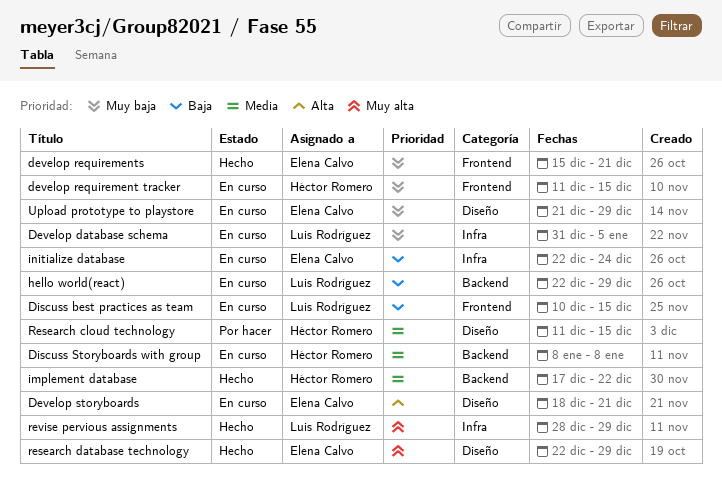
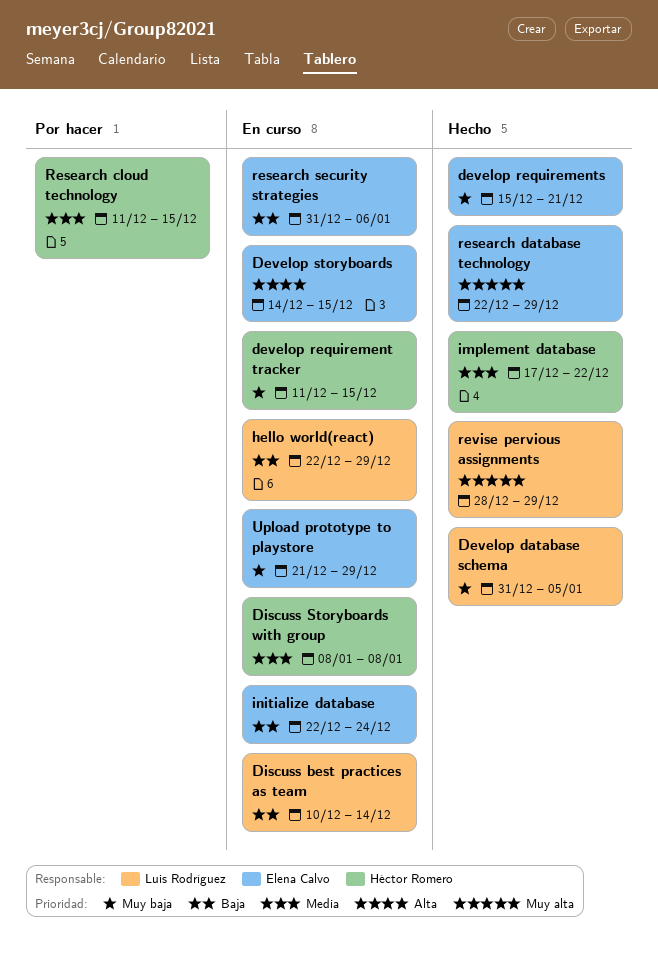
Develop database schema, status: En curso -> Hecho
Develop storyboards, start: Dec 18 -> Dec 14
Develop storyboards, due: Dec 21 -> Dec 15
Discuss best practices as team, due: Dec 15 -> Dec 14
research security strategies: none -> present

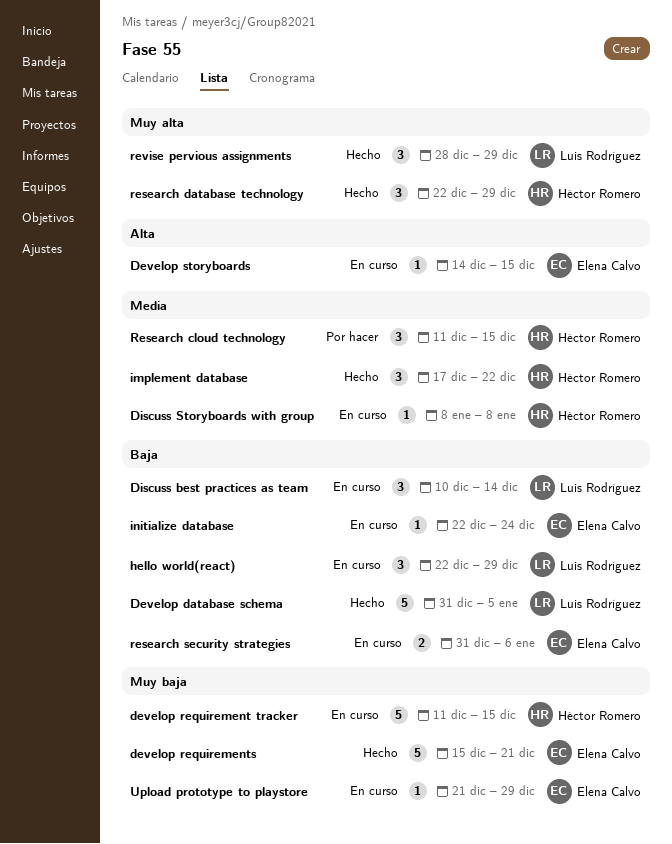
Develop database schema, priority: Muy baja -> Baja
research database technology, owner: Elena Calvo -> Héctor Romero

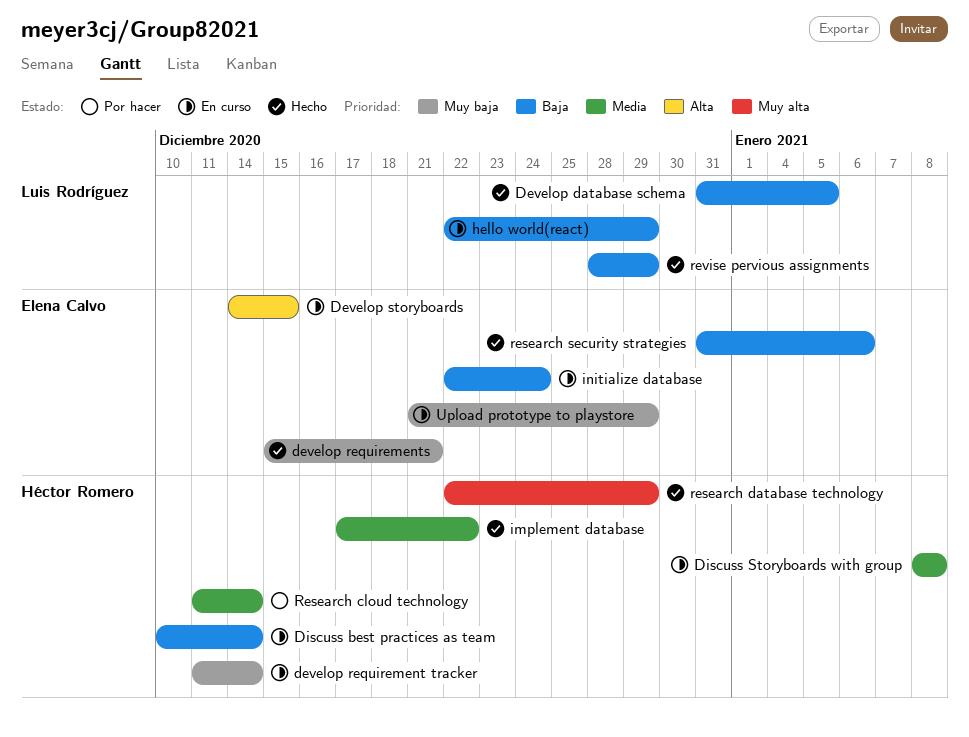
develop requirement tracker, due: Dec 15 -> Dec 14
Discuss best practices as team, owner: Luis Rodríguez -> Héctor Romero
Research cloud technology, due: Dec 15 -> Dec 14
research security strategies, status: En curso -> Hecho
revise pervious assignments, priority: Muy alta -> Baja

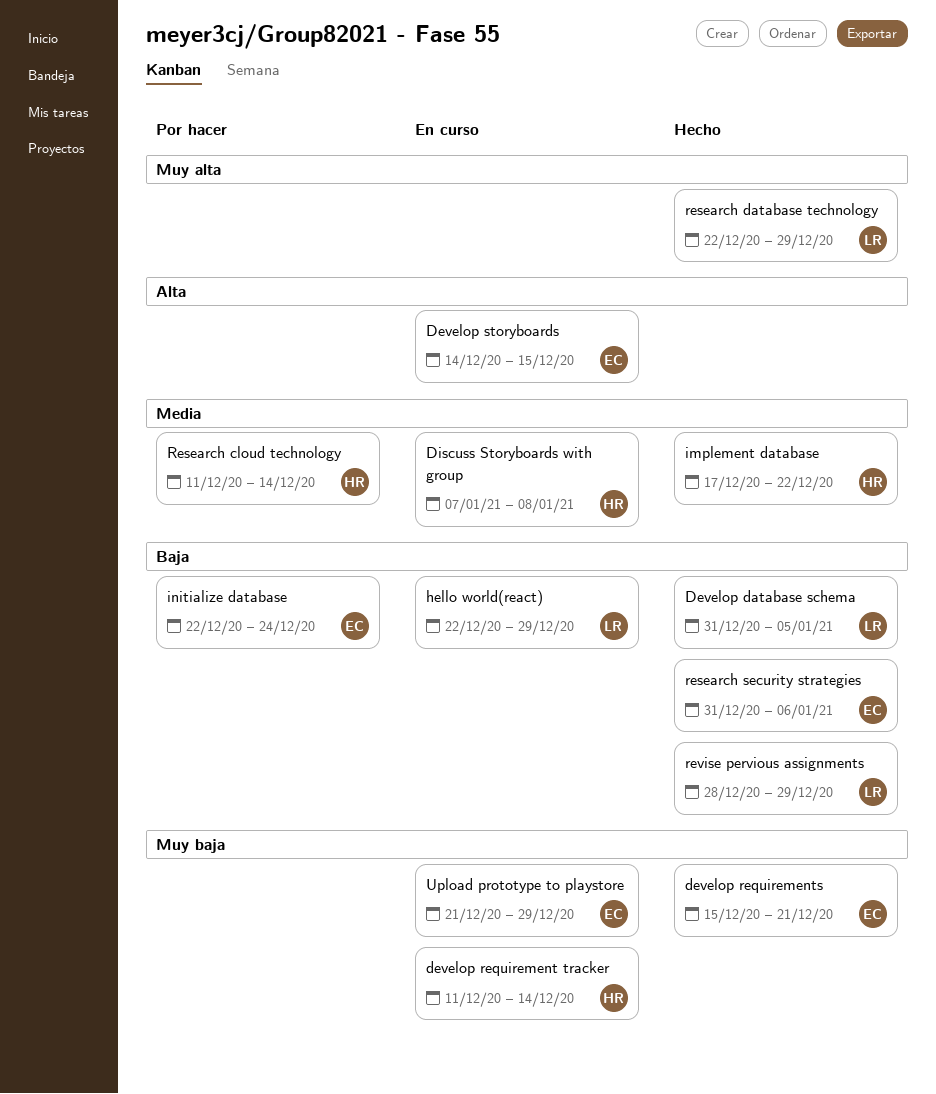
Discuss best practices as team: present -> none
Discuss Storyboards with group, start: Jan 8 -> Jan 7
initialize database, status: En curso -> Por hacer
research database technology, owner: Héctor Romero -> Luis Rodríguez

